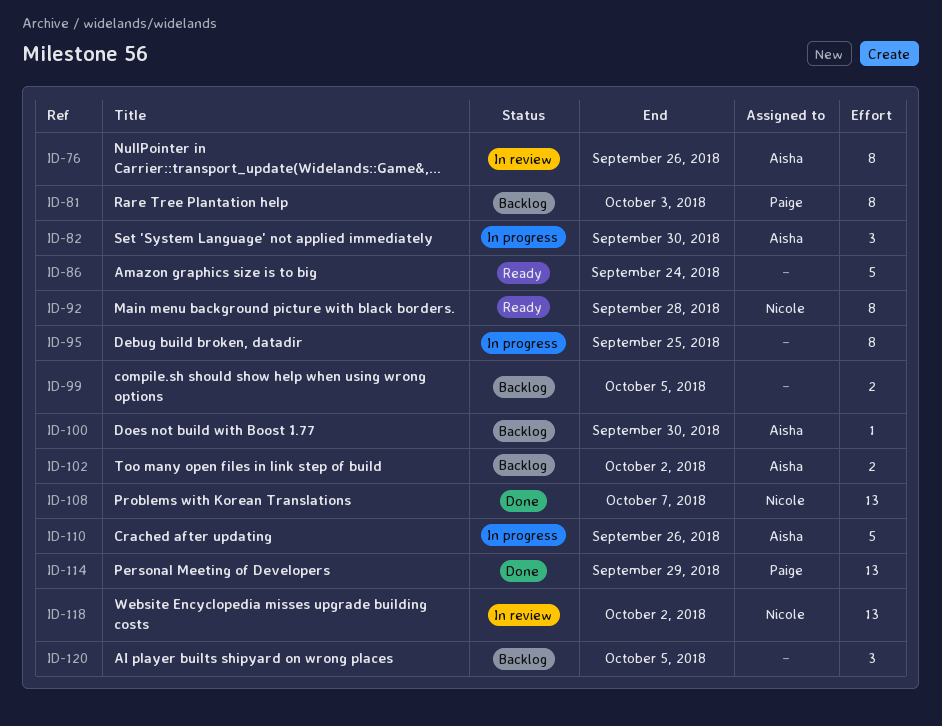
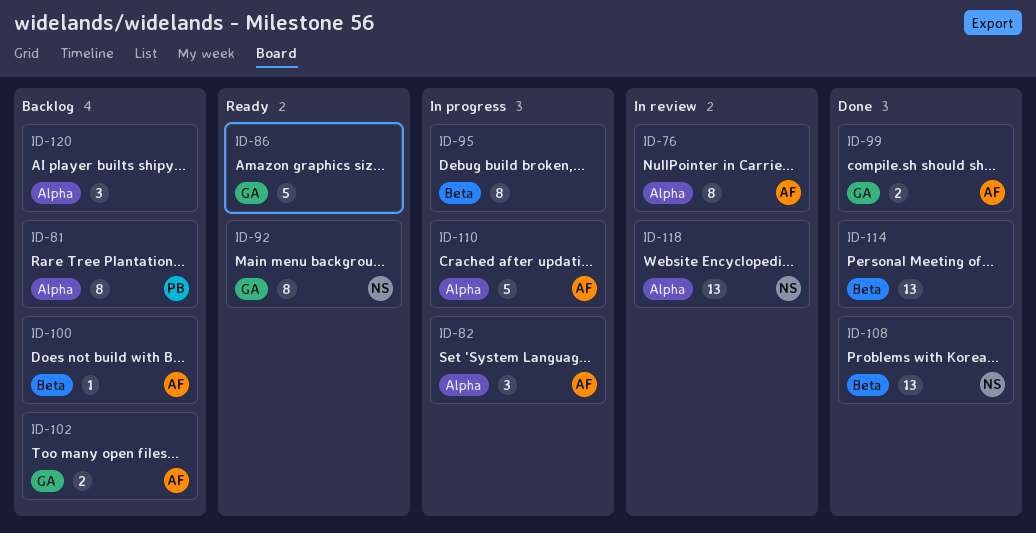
ID-99, status: Backlog -> Done
ID-99, owner: none -> Aisha
ID-114, owner: Paige -> none

